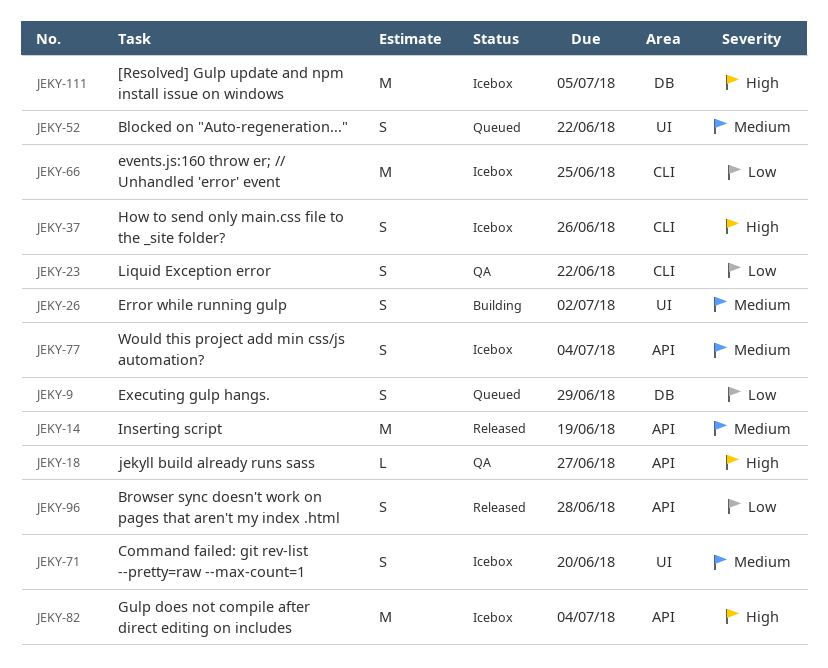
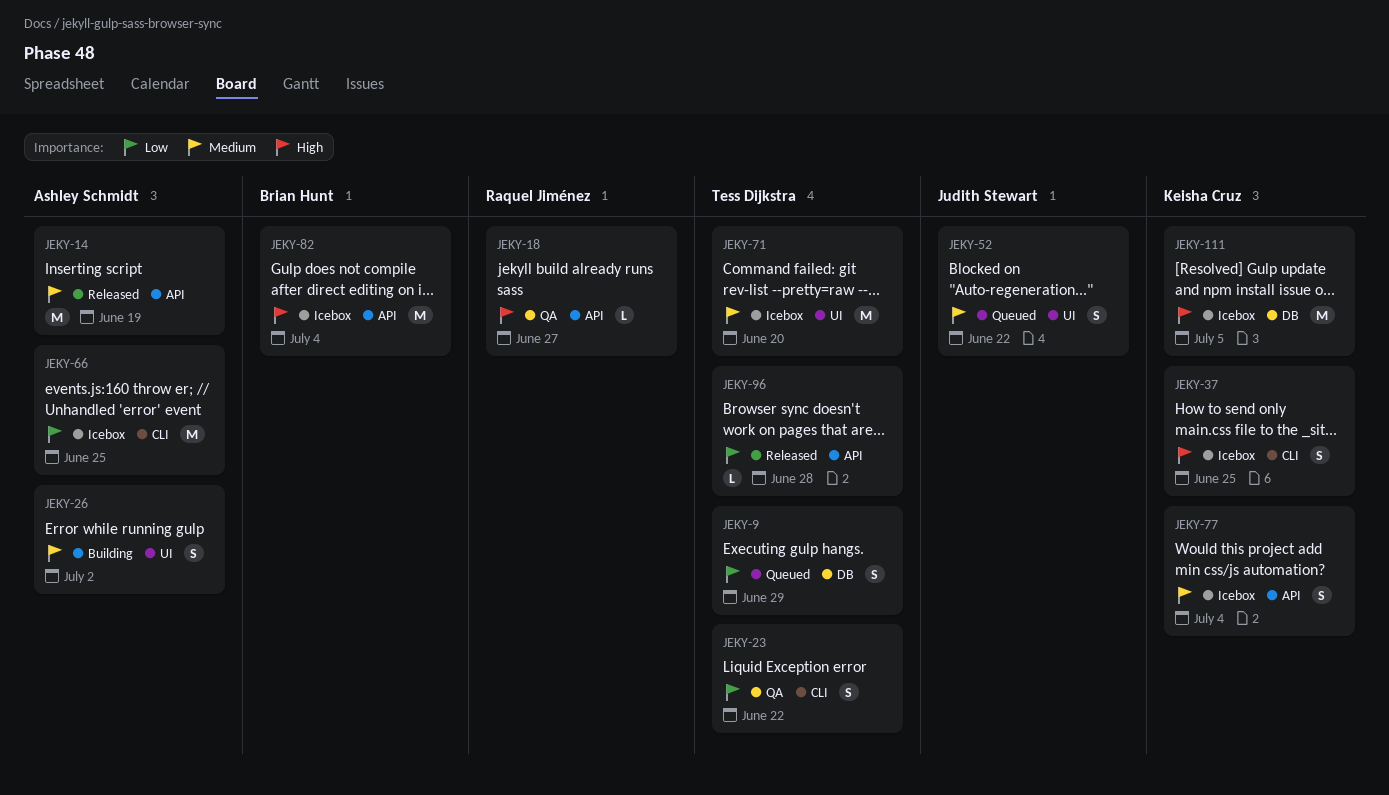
JEKY-37, due: Jun 26 -> Jun 25
JEKY-71, estimate: S -> M
JEKY-96, estimate: S -> L

